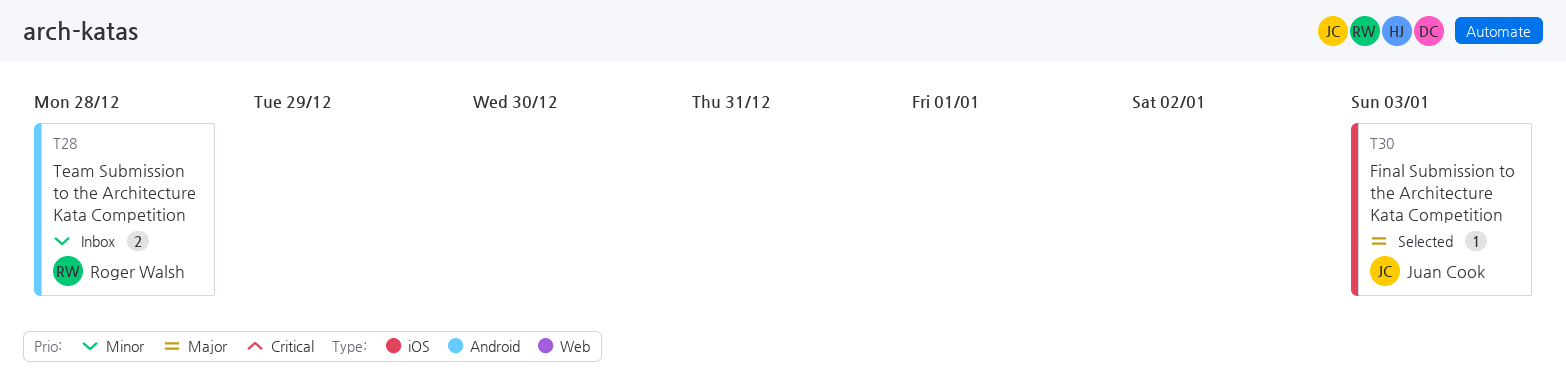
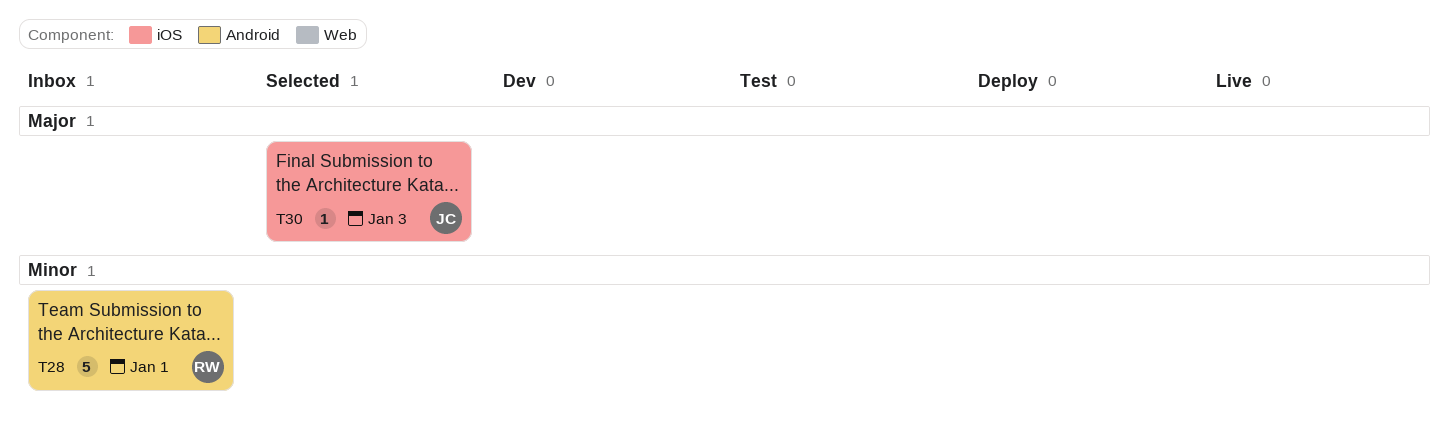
T28, estimate: 2 -> 5
T28, due: Dec 28 -> Jan 1

